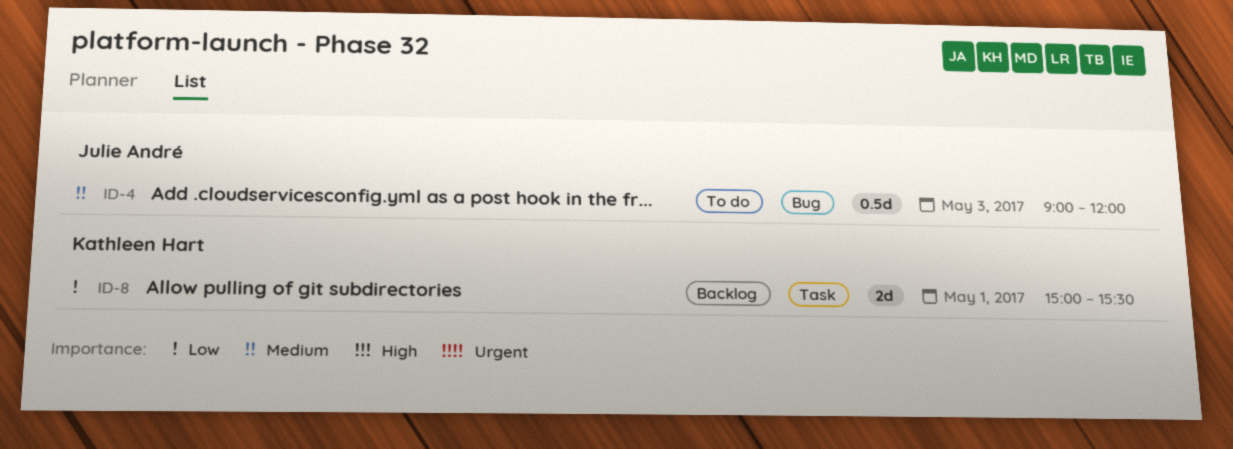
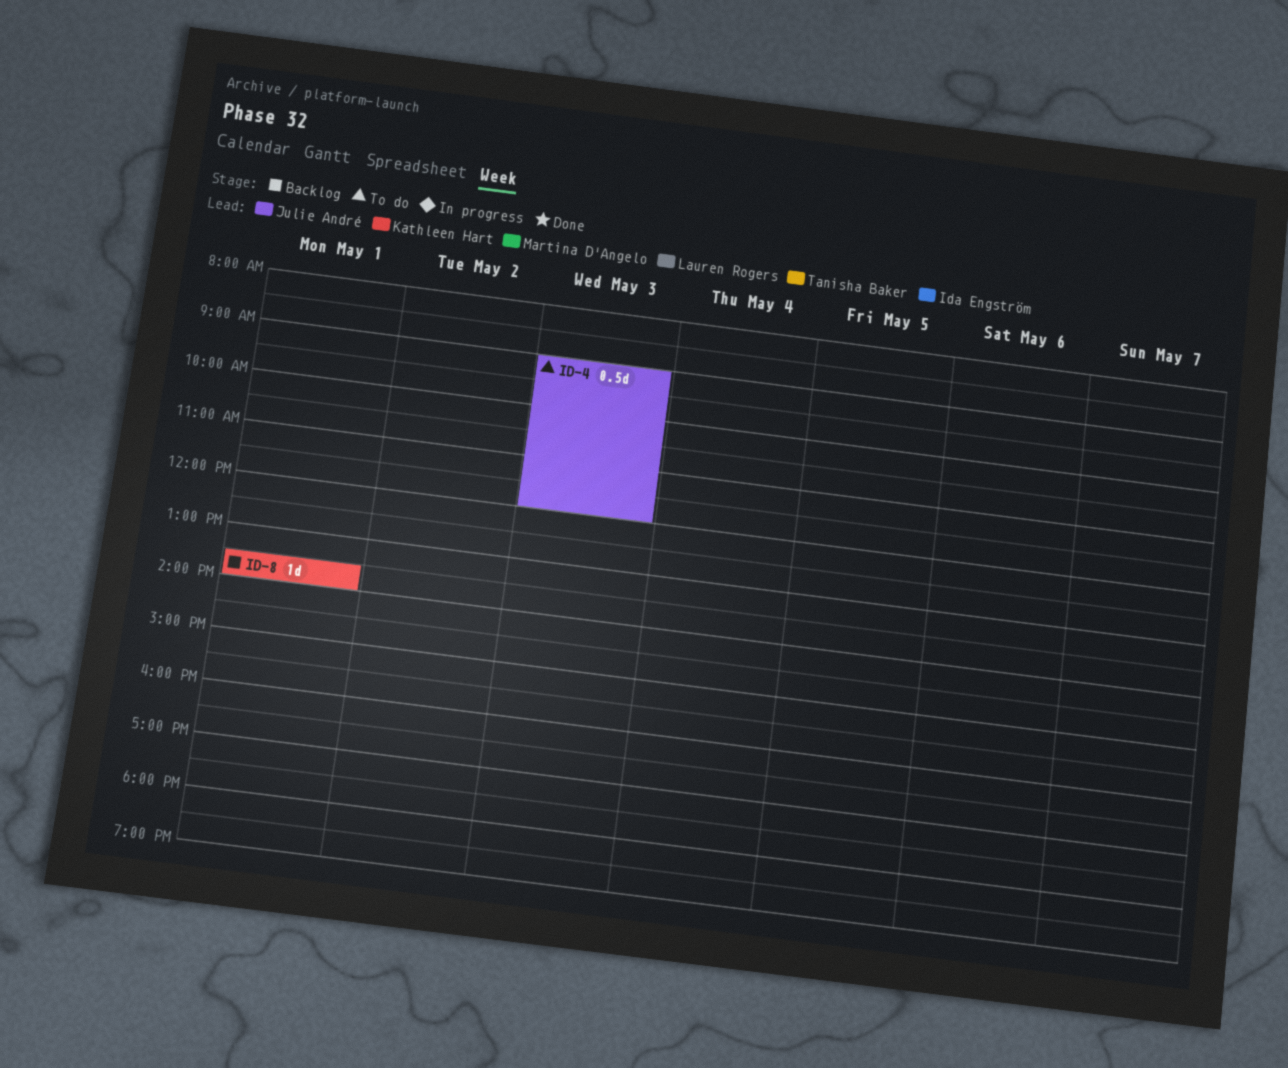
ID-8, estimate: 2d -> 1d
ID-8, begins: 15:00 -> 13:30
ID-8, ends: 15:30 -> 14:00

